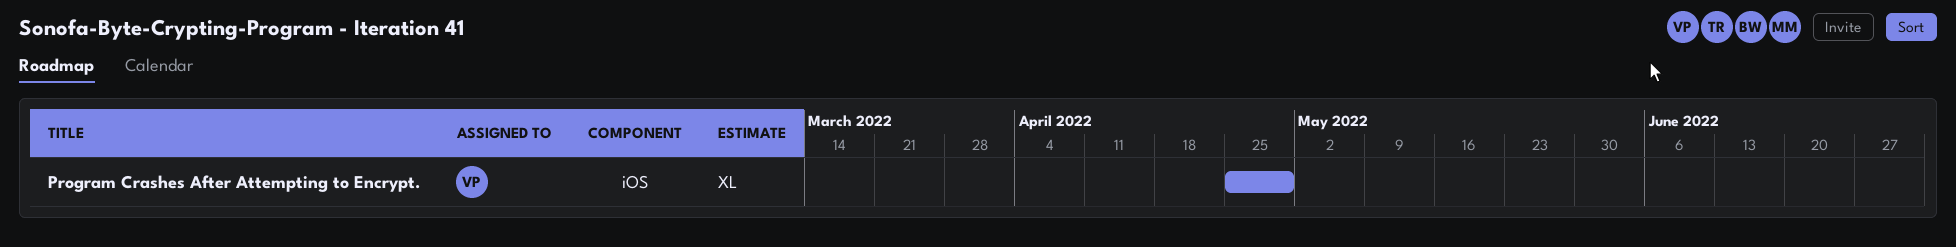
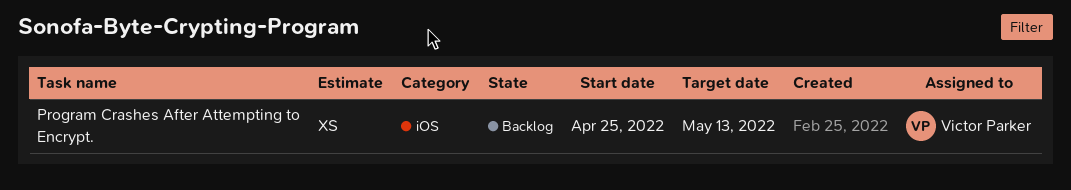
Program Crashes After Attempting to Encrypt., estimate: XL -> XS
Program Crashes After Attempting to Encrypt., due: Apr 29 -> May 13

